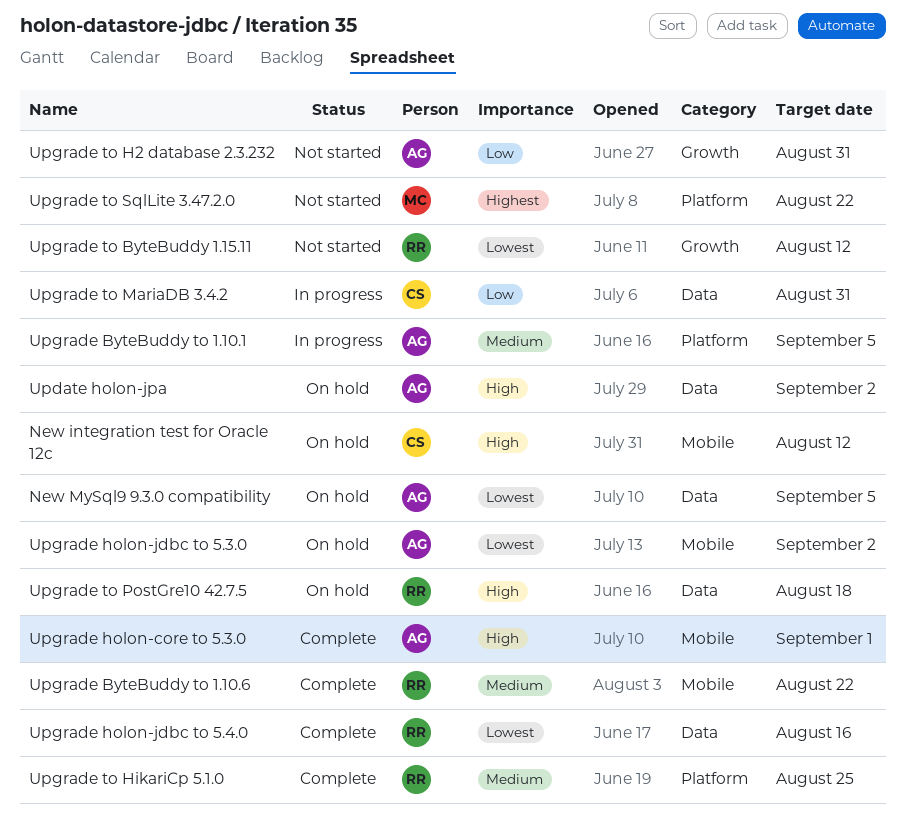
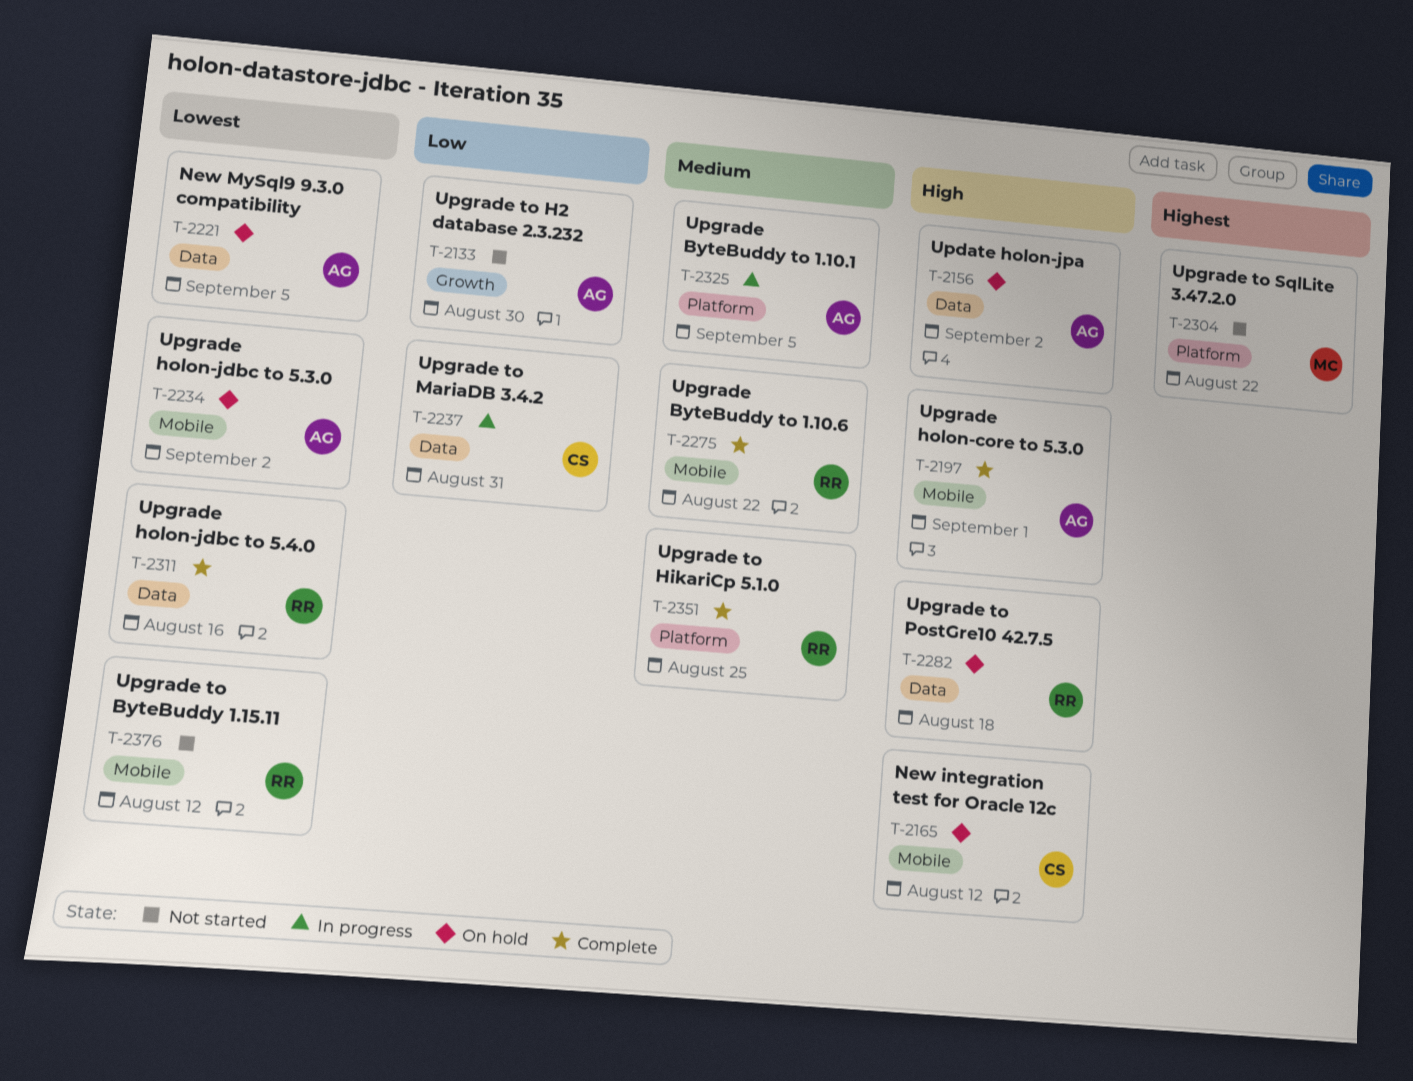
Upgrade to ByteBuddy 1.15.11, label: Growth -> Mobile
Upgrade to H2 database 2.3.232, due: Aug 31 -> Aug 30

